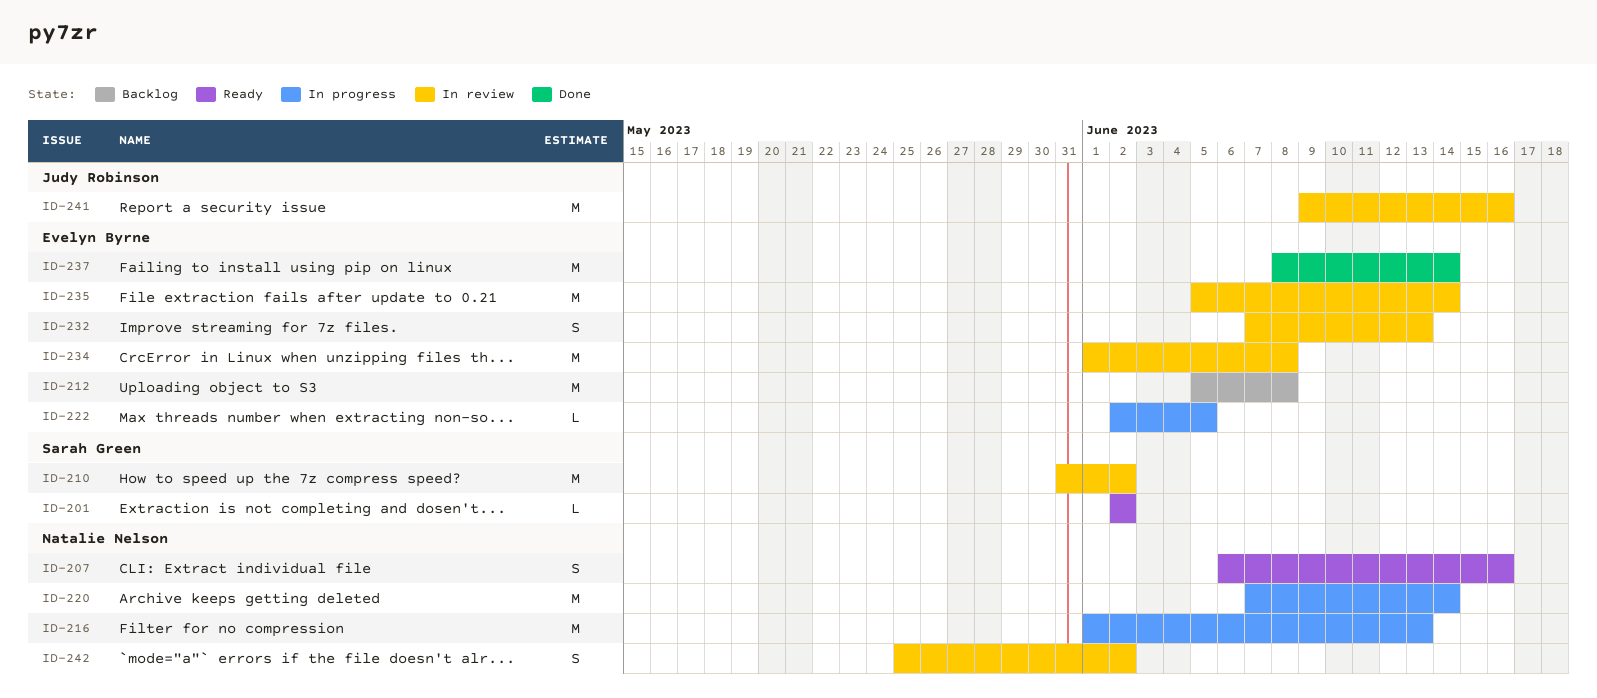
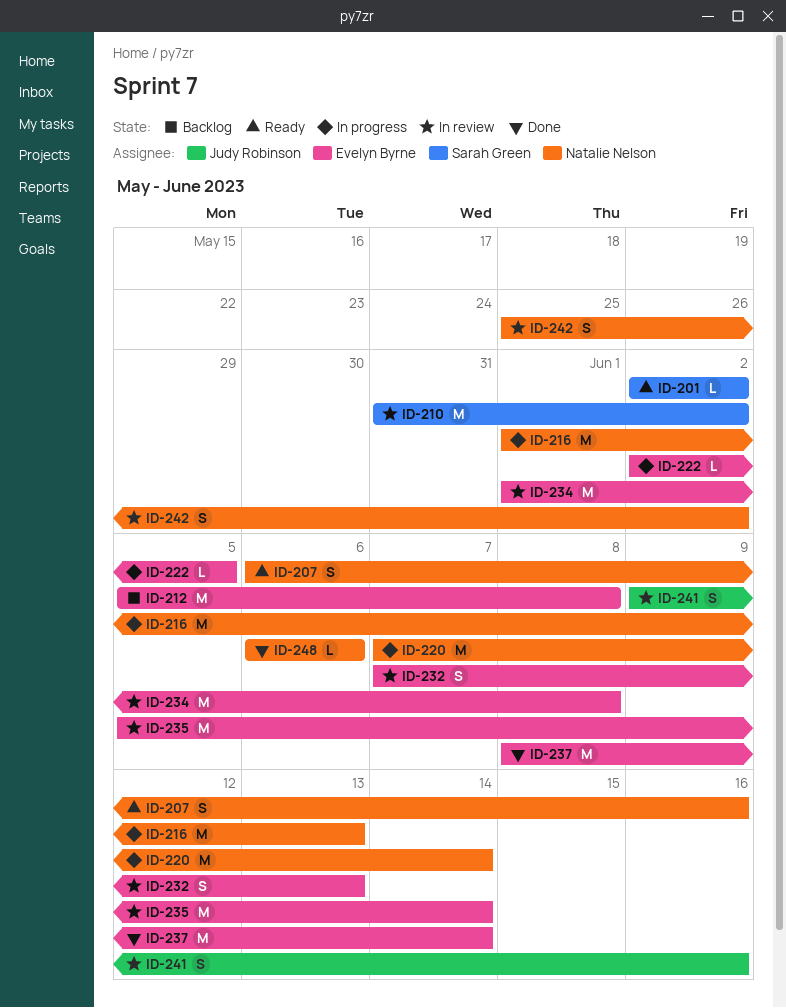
ID-241, estimate: M -> S
ID-248: none -> present

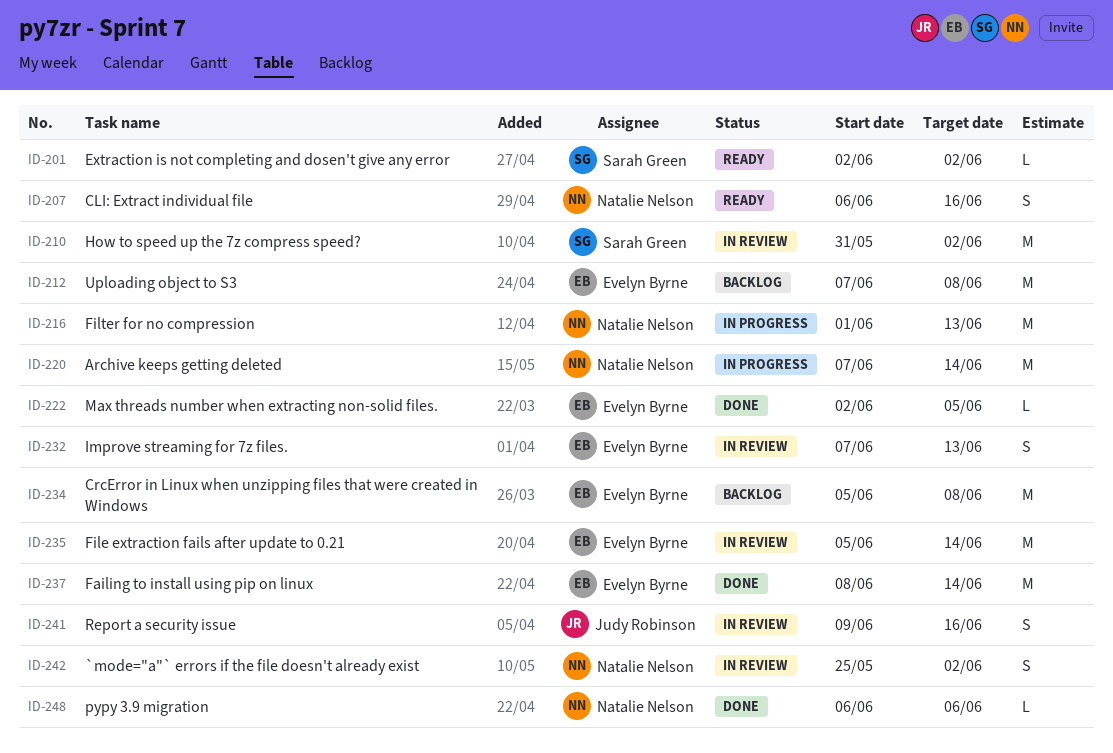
ID-212, start: Jun 5 -> Jun 7
ID-222, status: In progress -> Done
ID-234, status: In review -> Backlog
ID-234, start: Jun 1 -> Jun 5

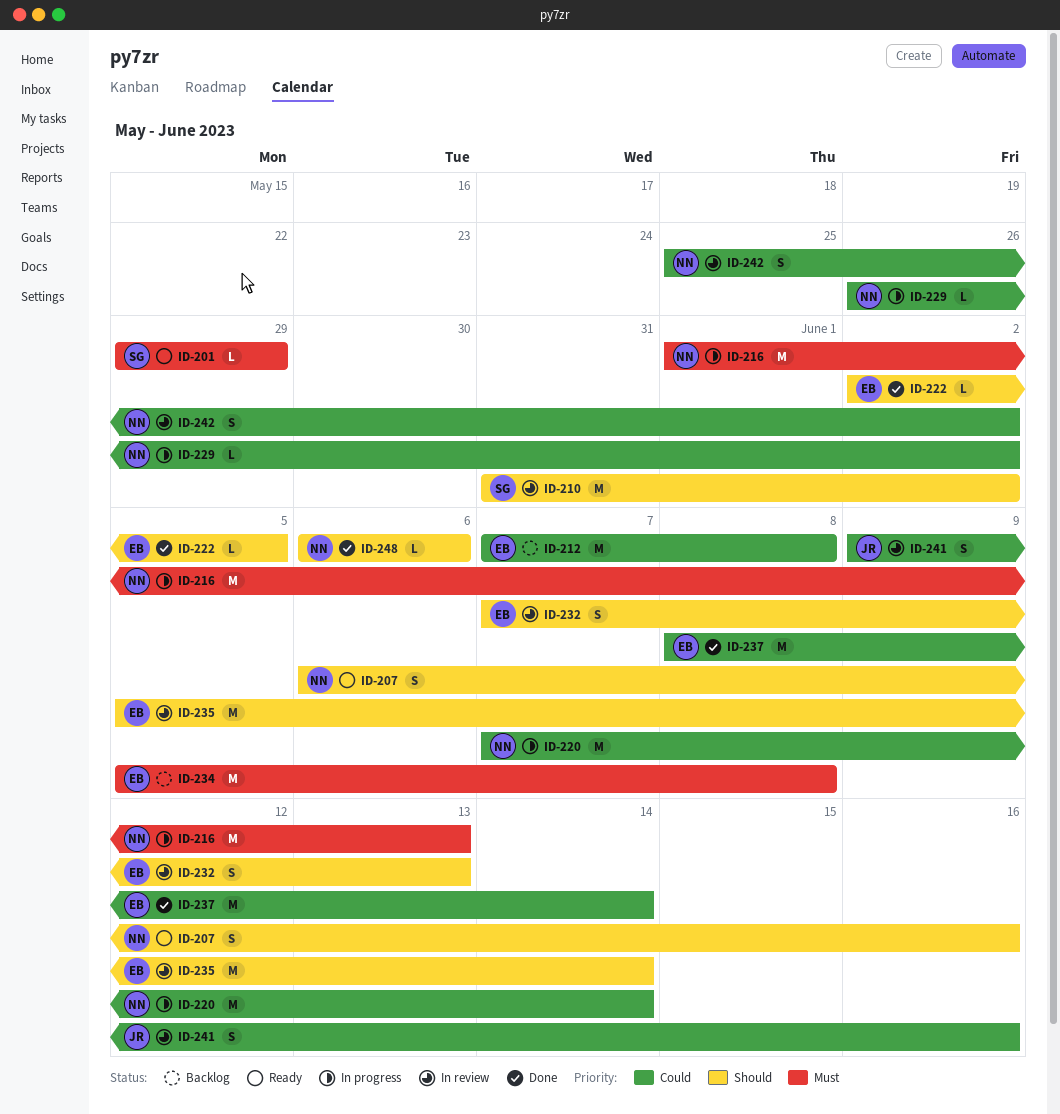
ID-201, start: Jun 2 -> May 29
ID-201, due: Jun 2 -> May 29
ID-229: none -> present

